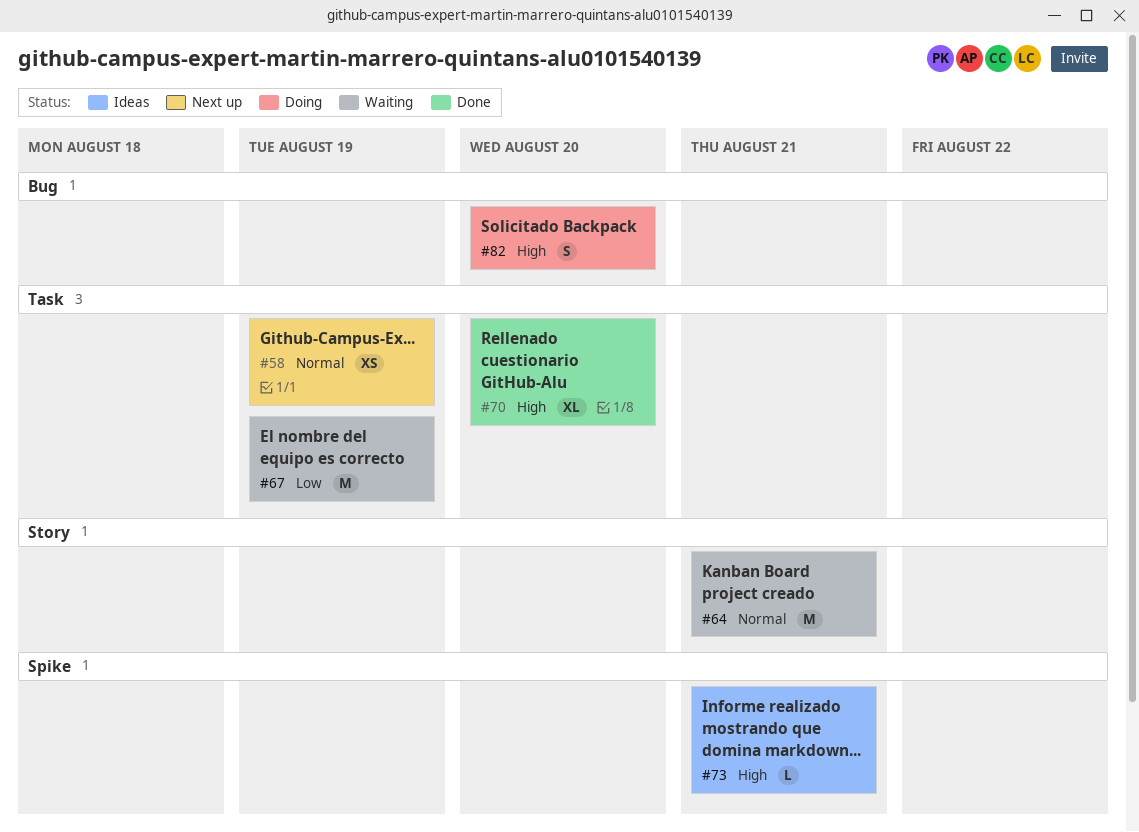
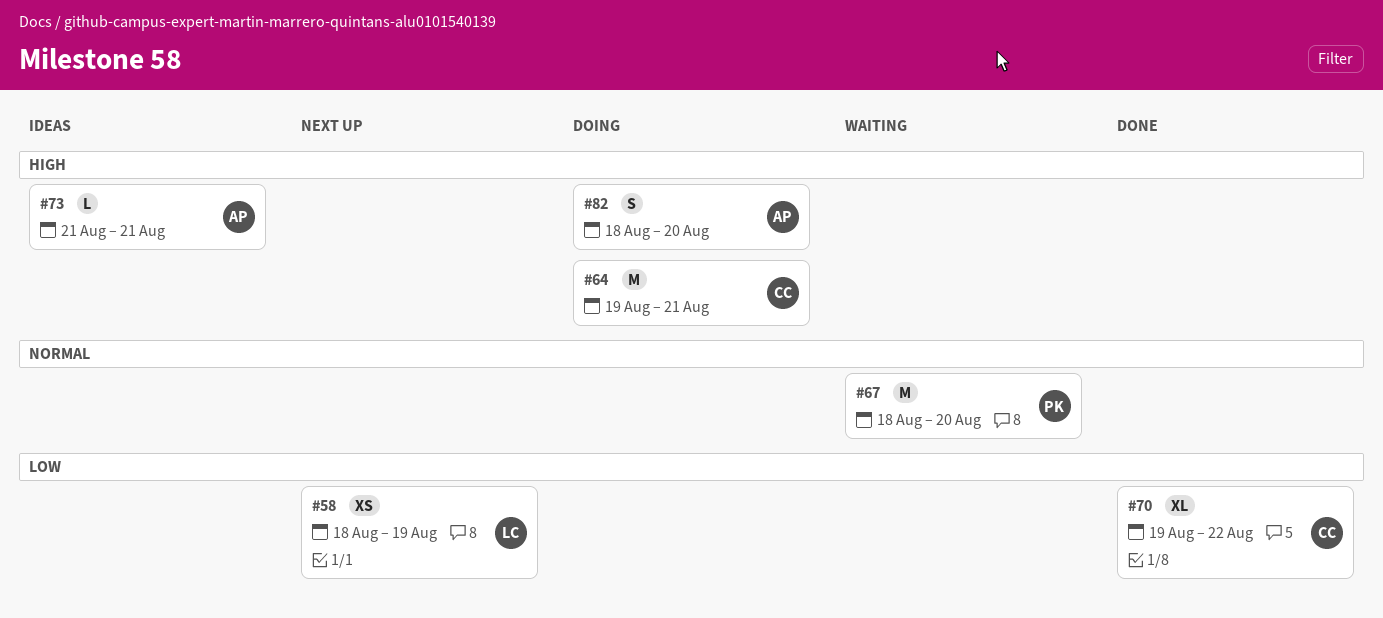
#58, priority: Normal -> Low
#64, status: Waiting -> Doing
#64, priority: Normal -> High
#67, priority: Low -> Normal
#67, due: Aug 19 -> Aug 20
#70, priority: High -> Low
#70, due: Aug 20 -> Aug 22

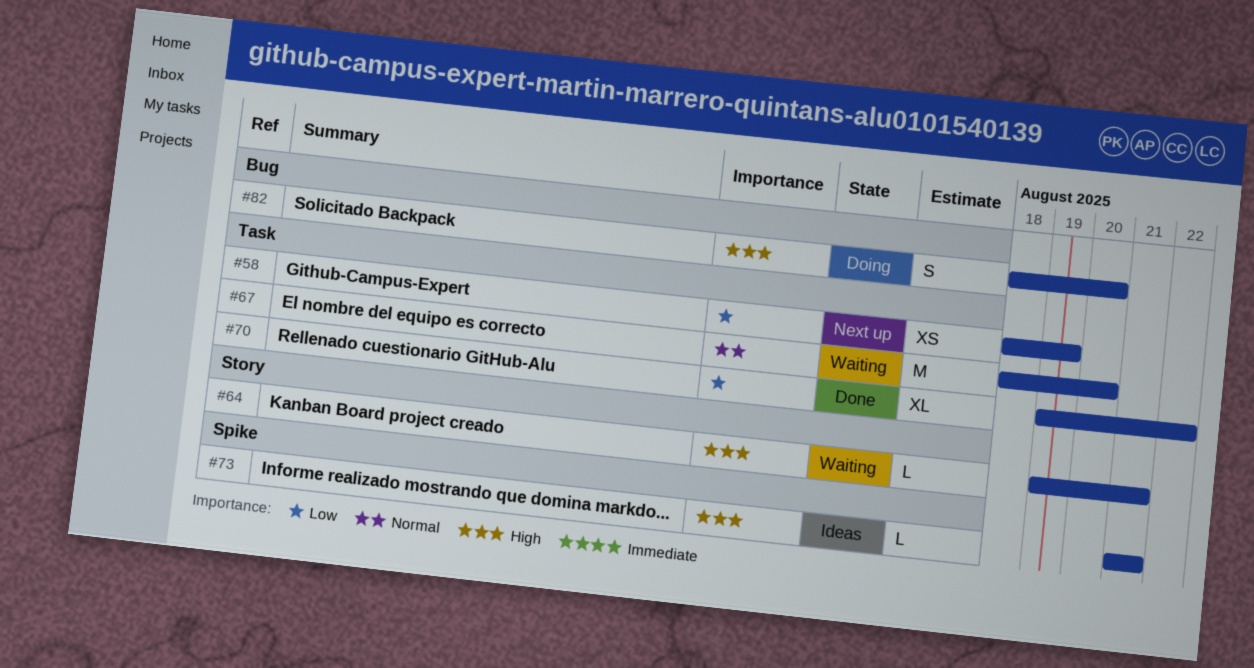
#64, status: Doing -> Waiting
#64, estimate: M -> L

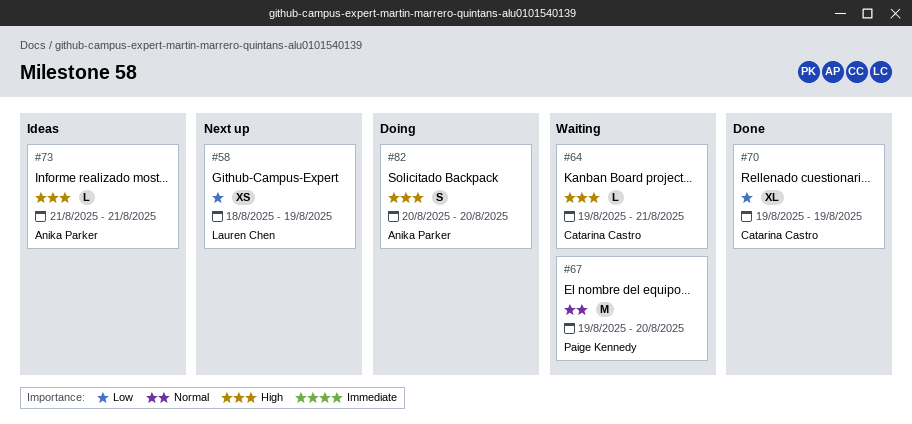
#67, start: Aug 18 -> Aug 19
#70, due: Aug 22 -> Aug 19
#82, start: Aug 18 -> Aug 20

